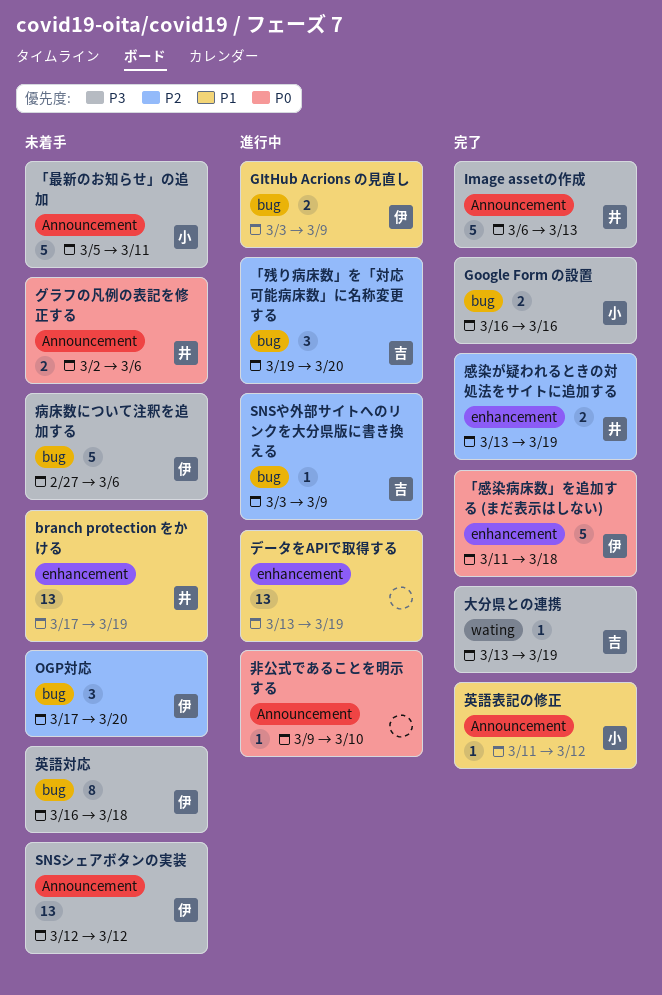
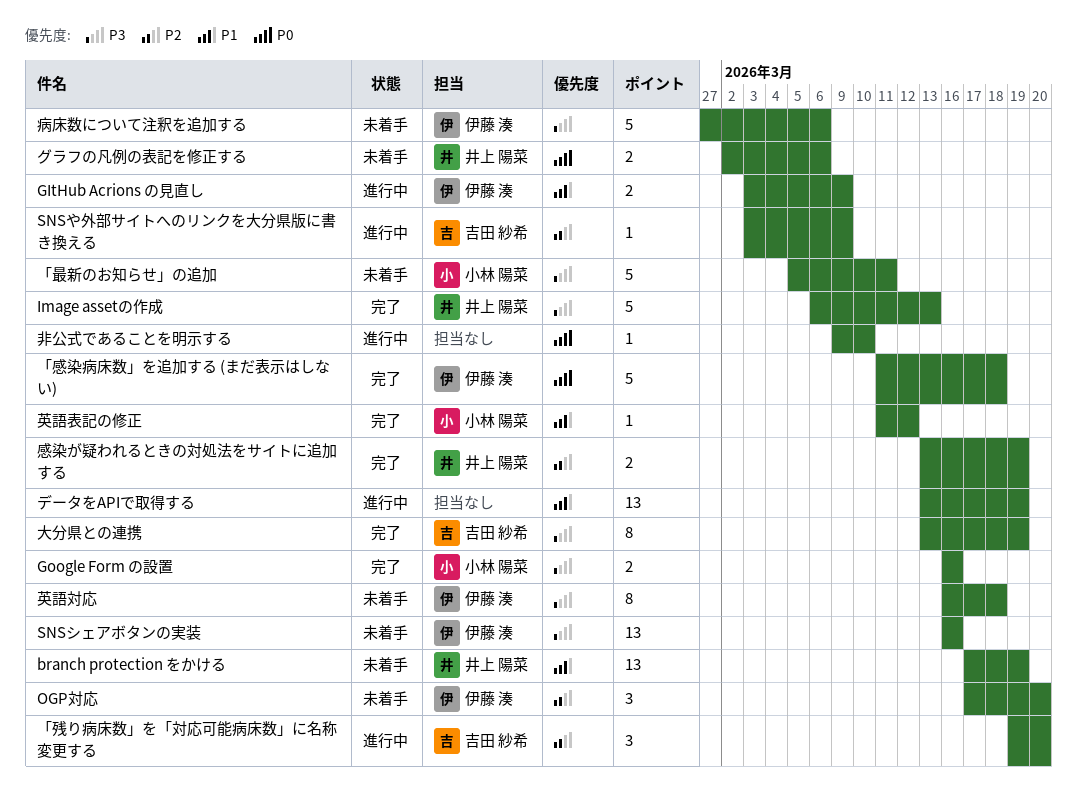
SNSシェアボタンの実装, start: Mar 12 -> Mar 16
SNSシェアボタンの実装, due: Mar 12 -> Mar 16
大分県との連携, estimate: 1 -> 8

